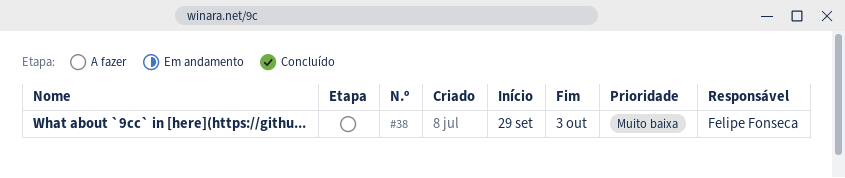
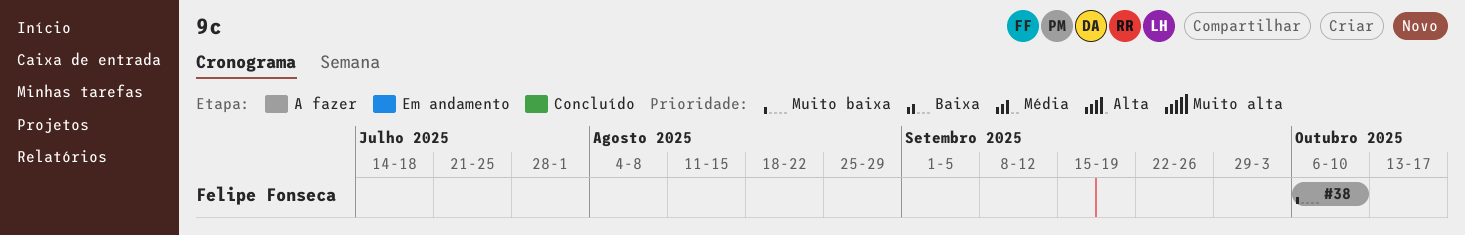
#38, start: Sep 29 -> Oct 6
#38, due: Oct 3 -> Oct 10

